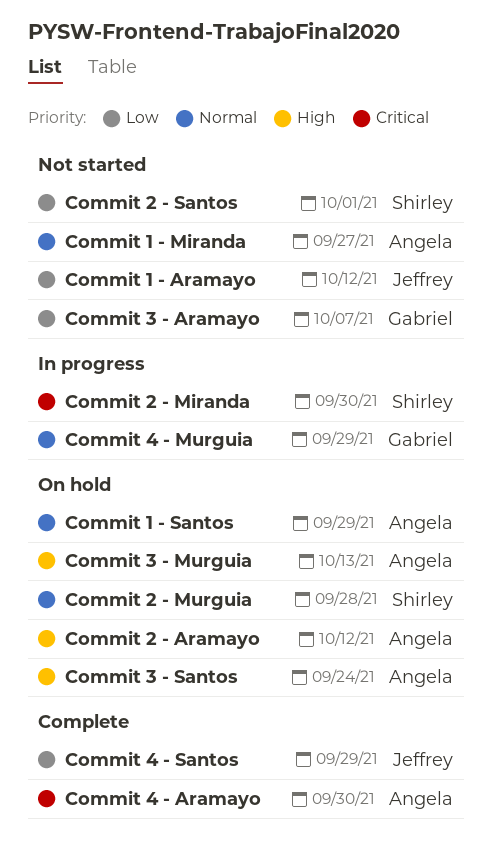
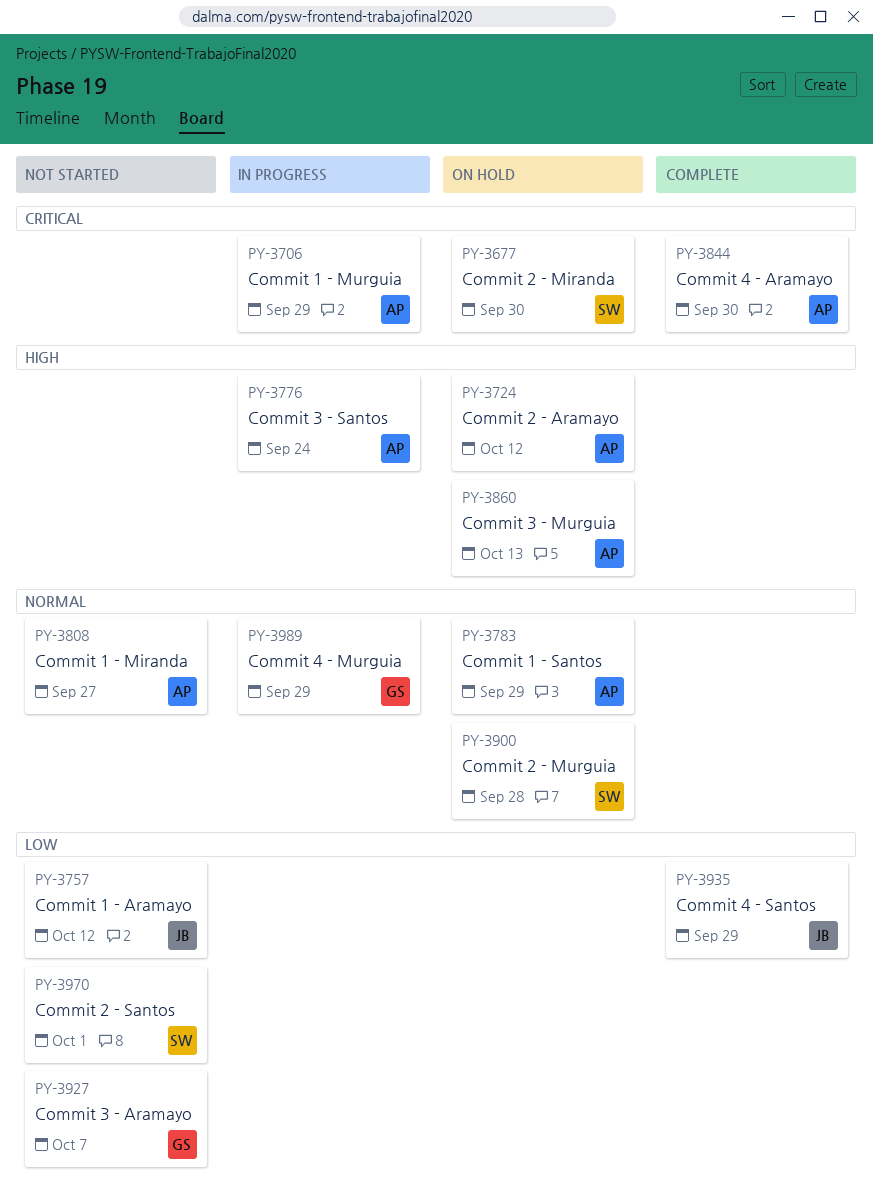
Commit 1 - Murguia: none -> present
Commit 2 - Miranda, status: In progress -> On hold
Commit 3 - Santos, status: On hold -> In progress

